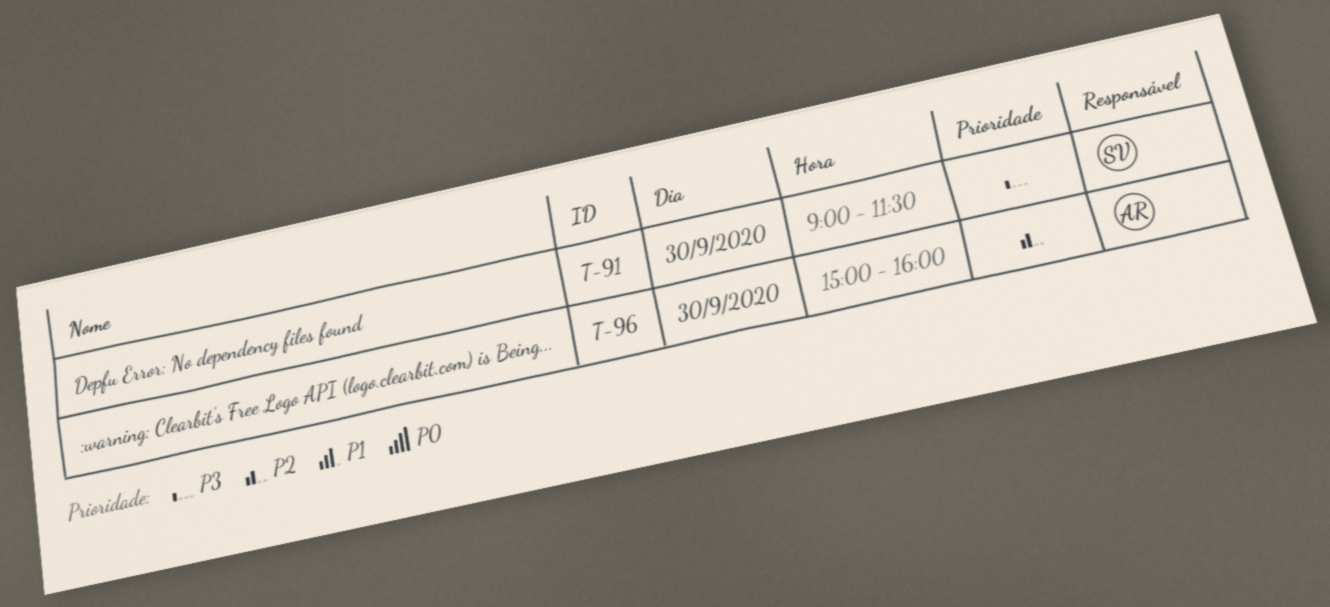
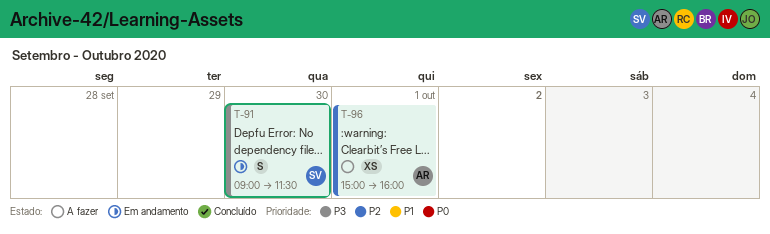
T-96, day: Sep 30 -> Oct 1

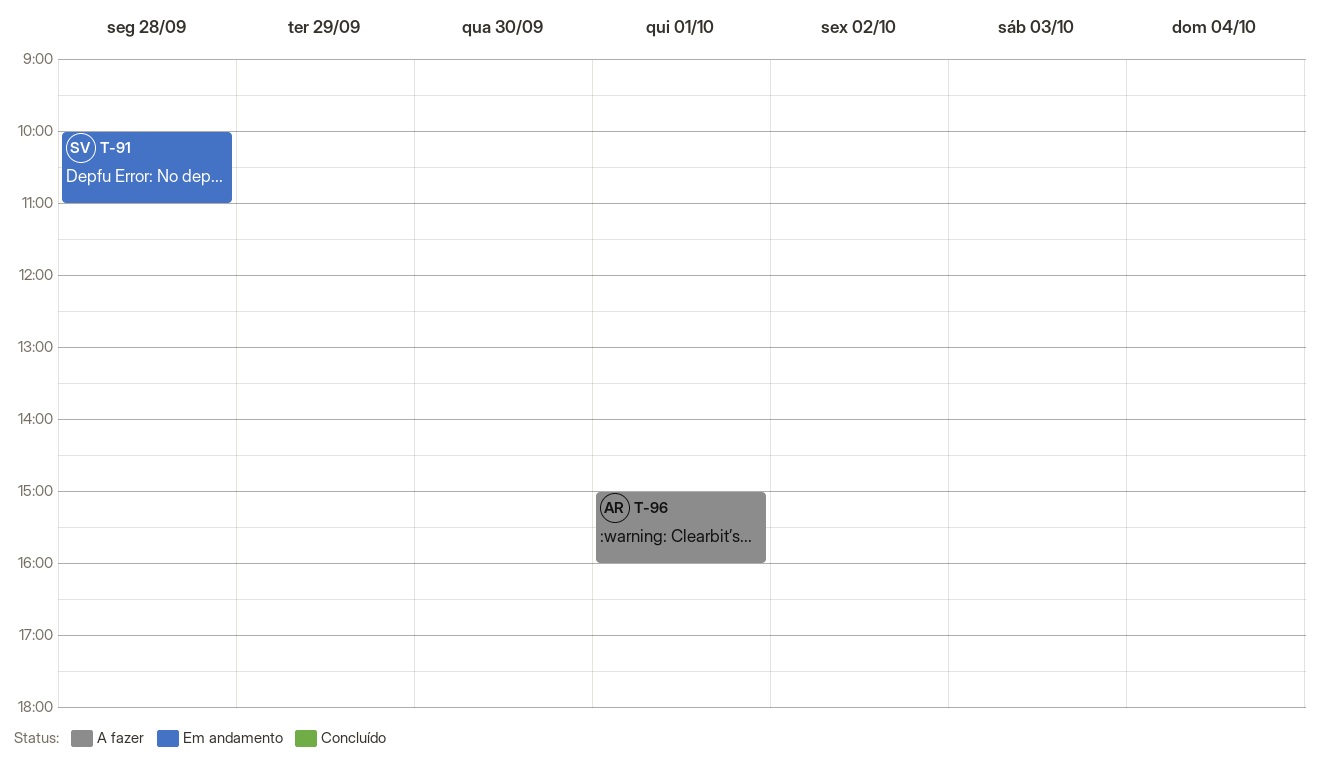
T-91, day: Sep 30 -> Sep 28
T-91, begins: 09:00 -> 10:00
T-91, ends: 11:30 -> 11:00

